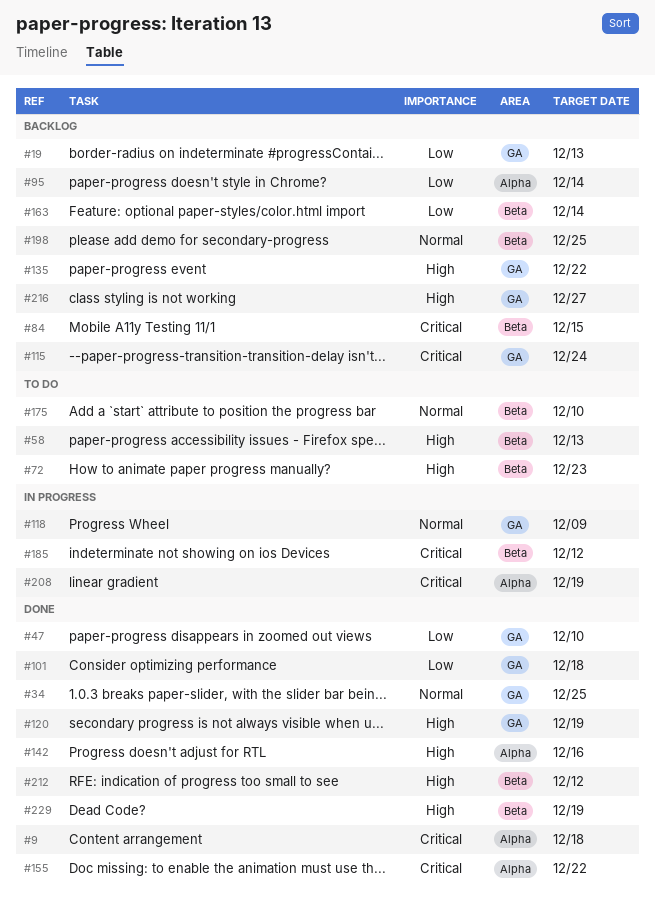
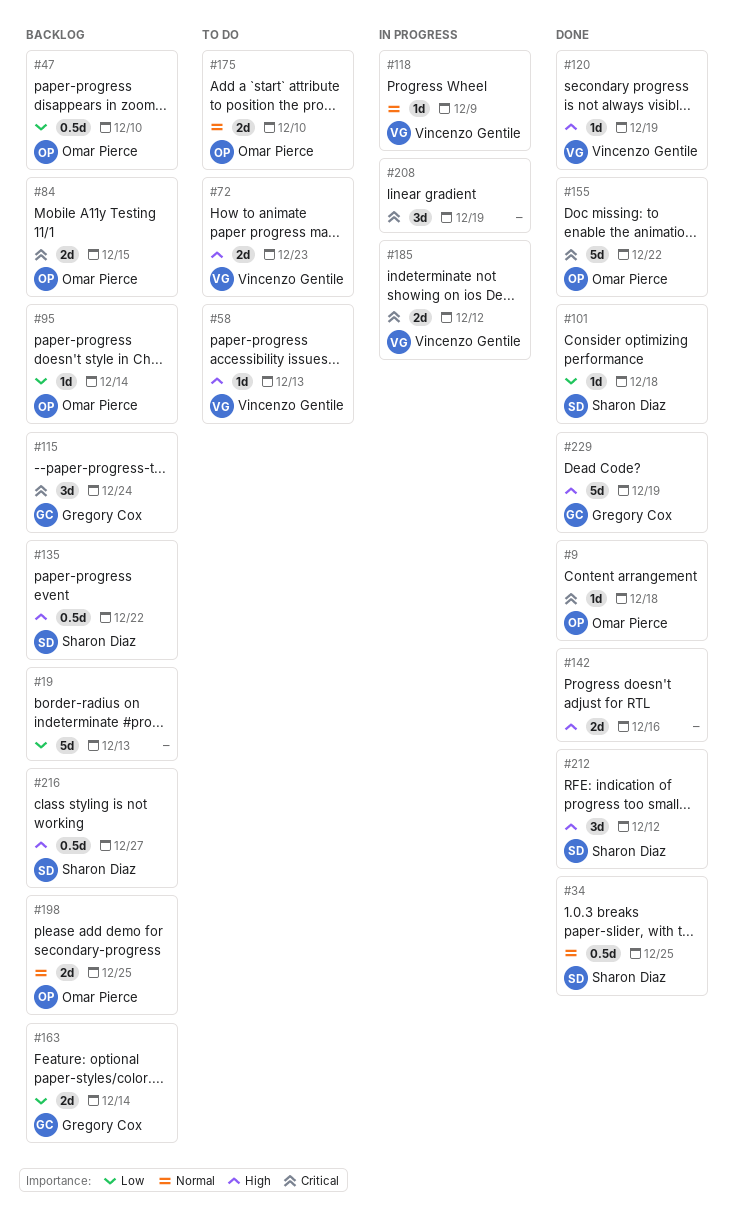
#47, status: Done -> Backlog

